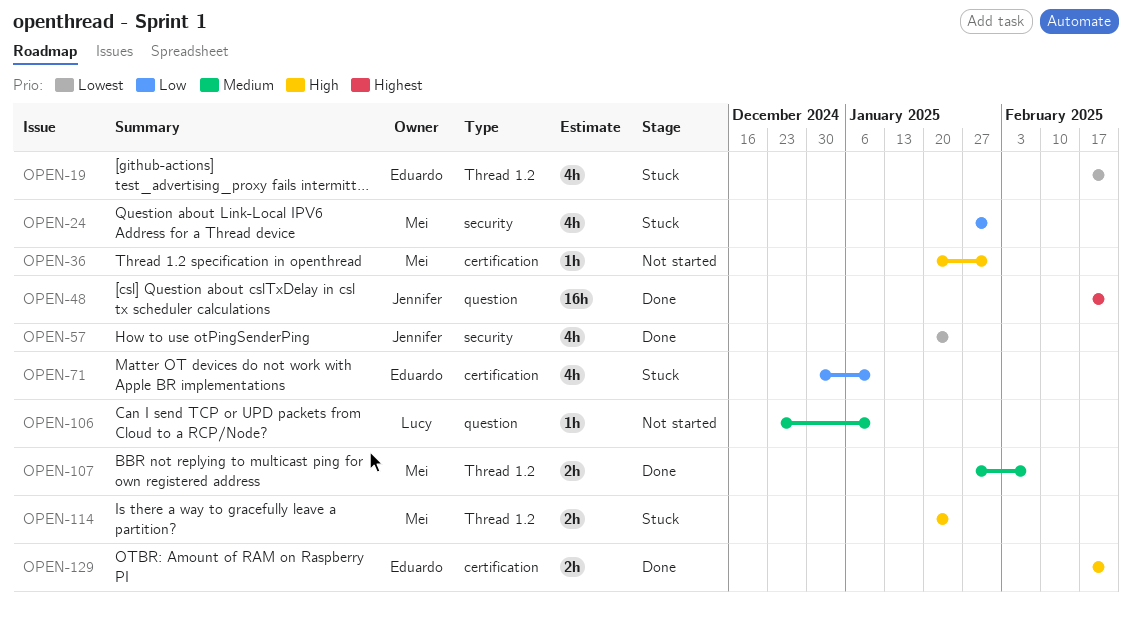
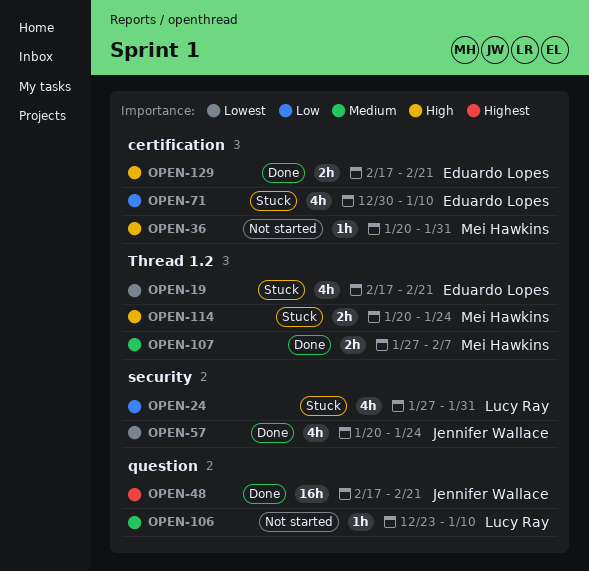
OPEN-24, owner: Mei Hawkins -> Lucy Ray

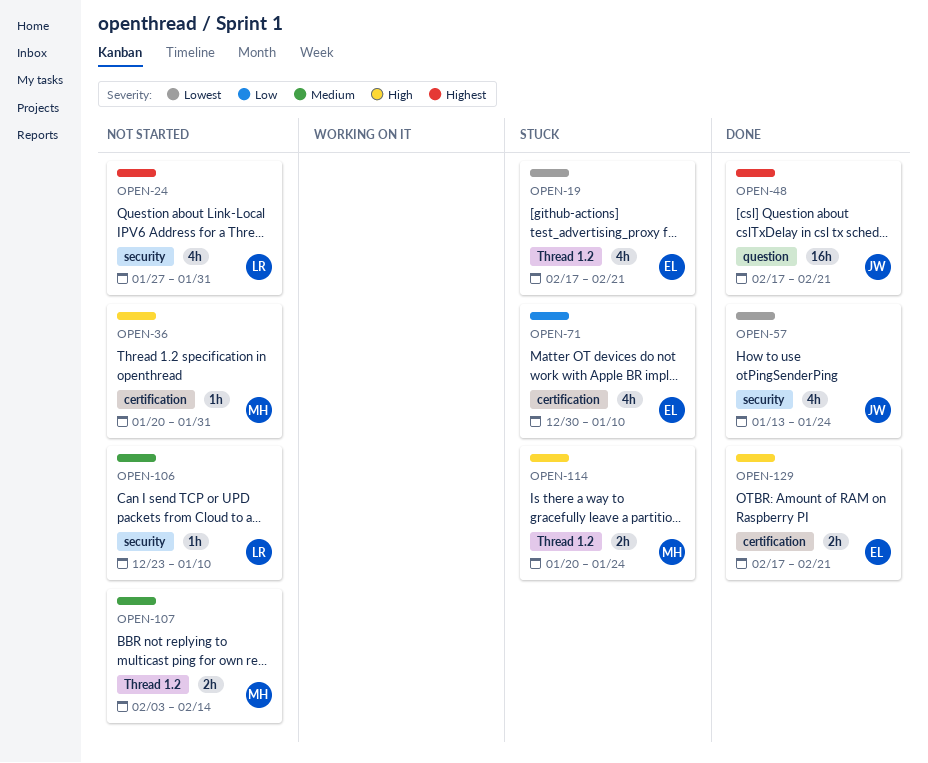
OPEN-24, status: Stuck -> Not started
OPEN-24, priority: Low -> Highest
OPEN-57, start: Jan 20 -> Jan 13
OPEN-106, label: question -> security
OPEN-107, status: Done -> Not started
OPEN-107, start: Jan 27 -> Feb 3
OPEN-107, due: Feb 7 -> Feb 14

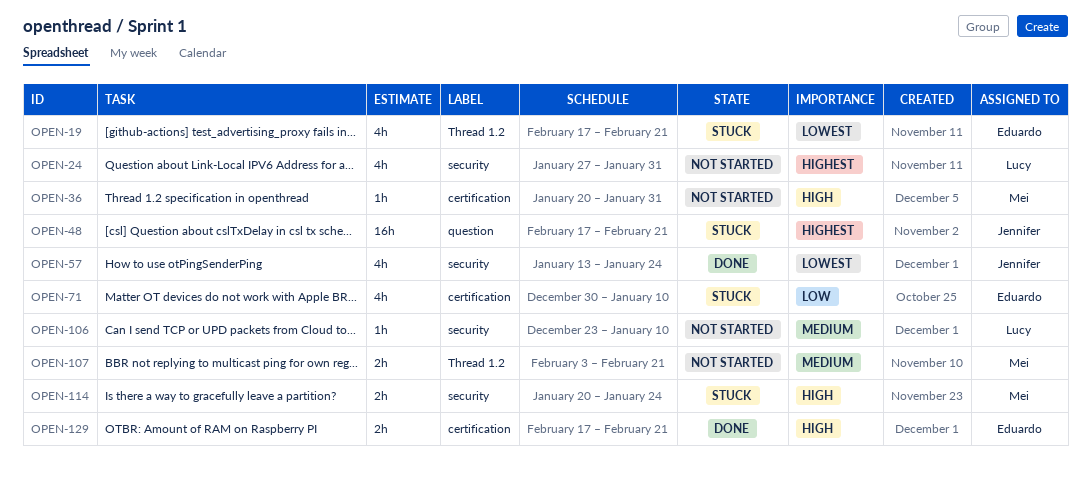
OPEN-48, status: Done -> Stuck
OPEN-107, due: Feb 14 -> Feb 21
OPEN-114, label: Thread 1.2 -> security

